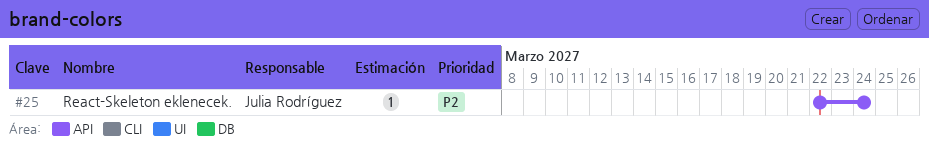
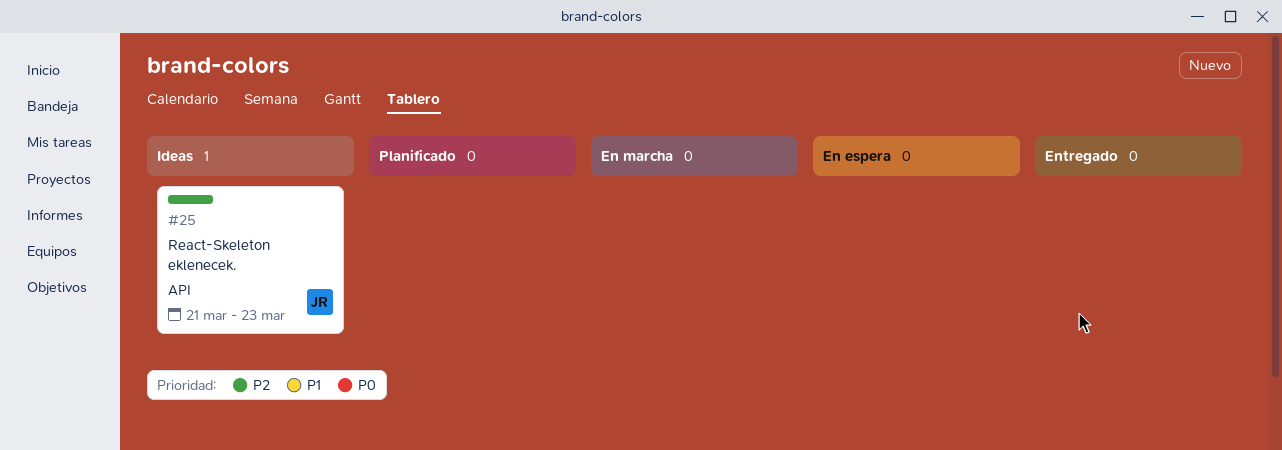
#25, start: Mar 22 -> Mar 21
#25, due: Mar 24 -> Mar 23

